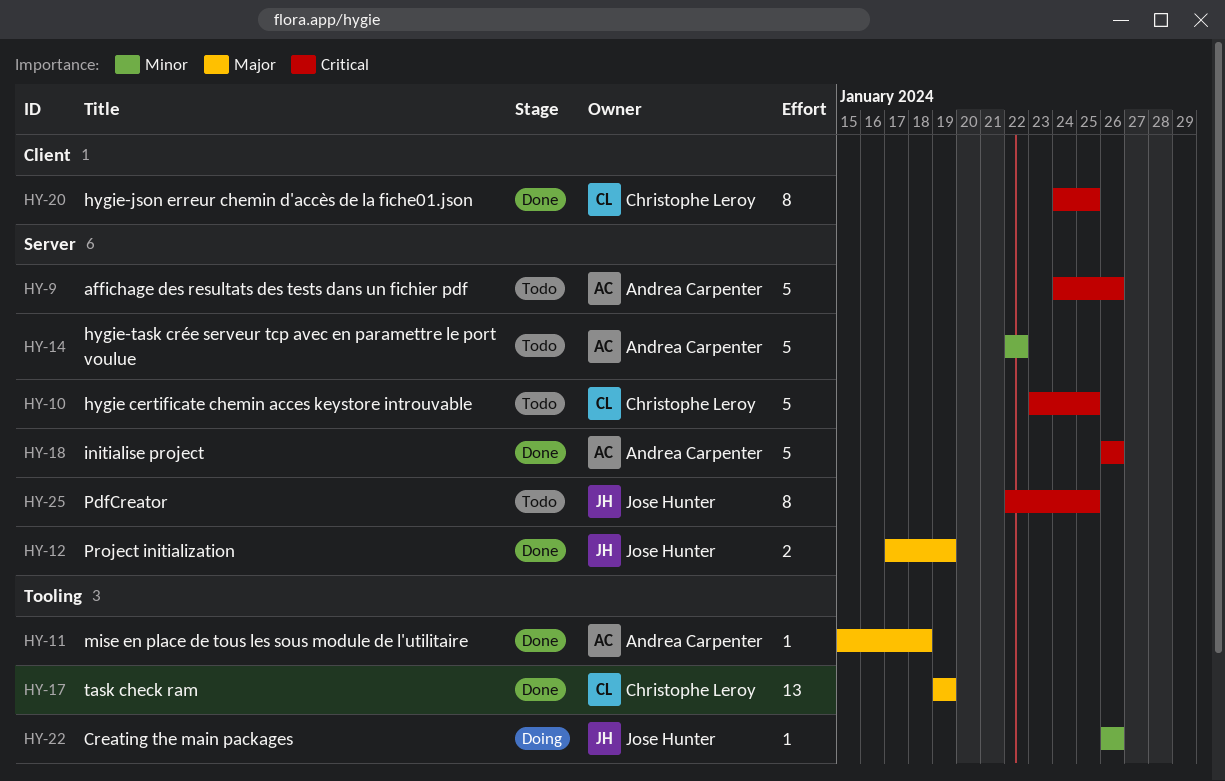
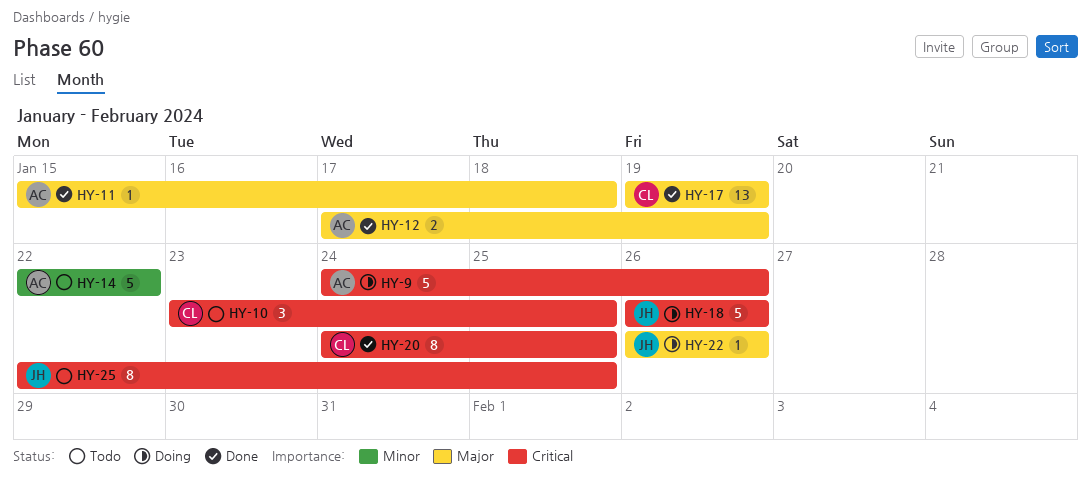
HY-9, status: Todo -> Doing
HY-10, estimate: 5 -> 3
HY-12, owner: Jose Hunter -> Andrea Carpenter
HY-18, status: Done -> Doing
HY-18, owner: Andrea Carpenter -> Jose Hunter
HY-22, priority: Minor -> Major

